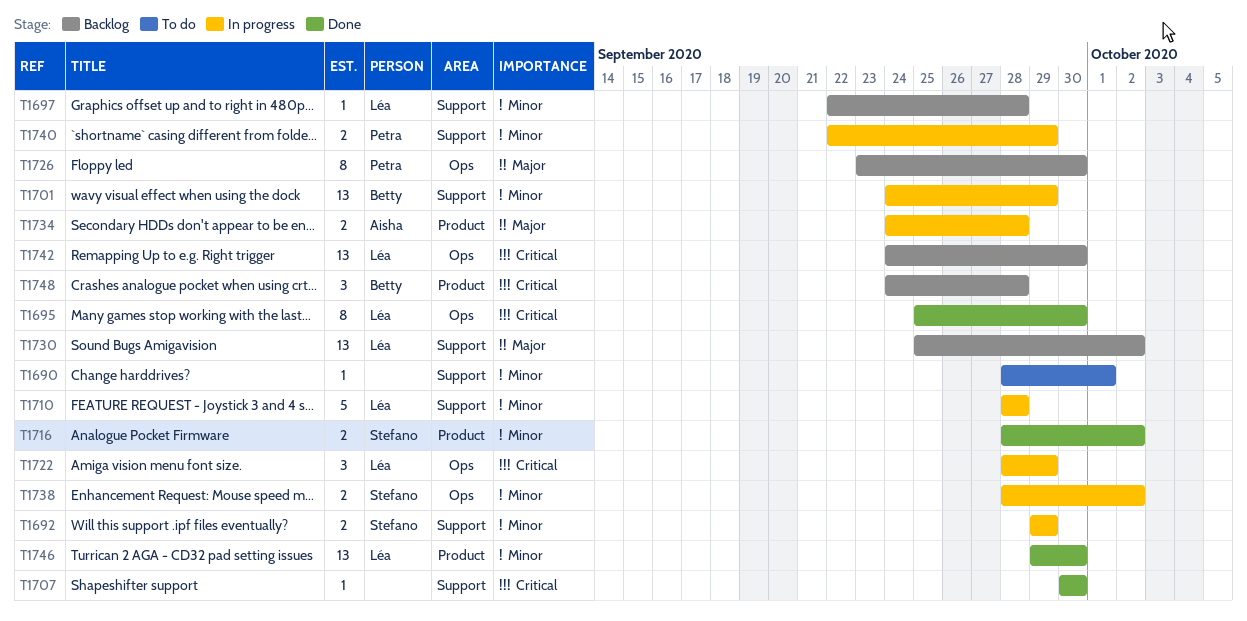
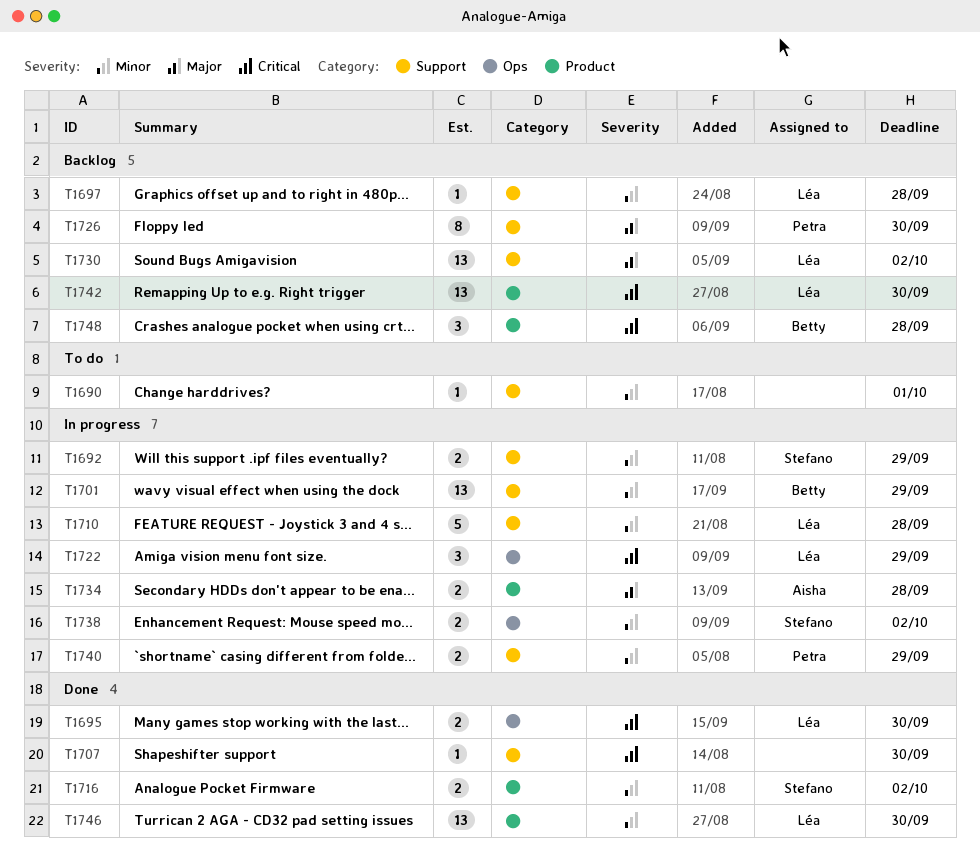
T1695, estimate: 8 -> 2
T1726, label: Ops -> Support
T1742, label: Ops -> Product

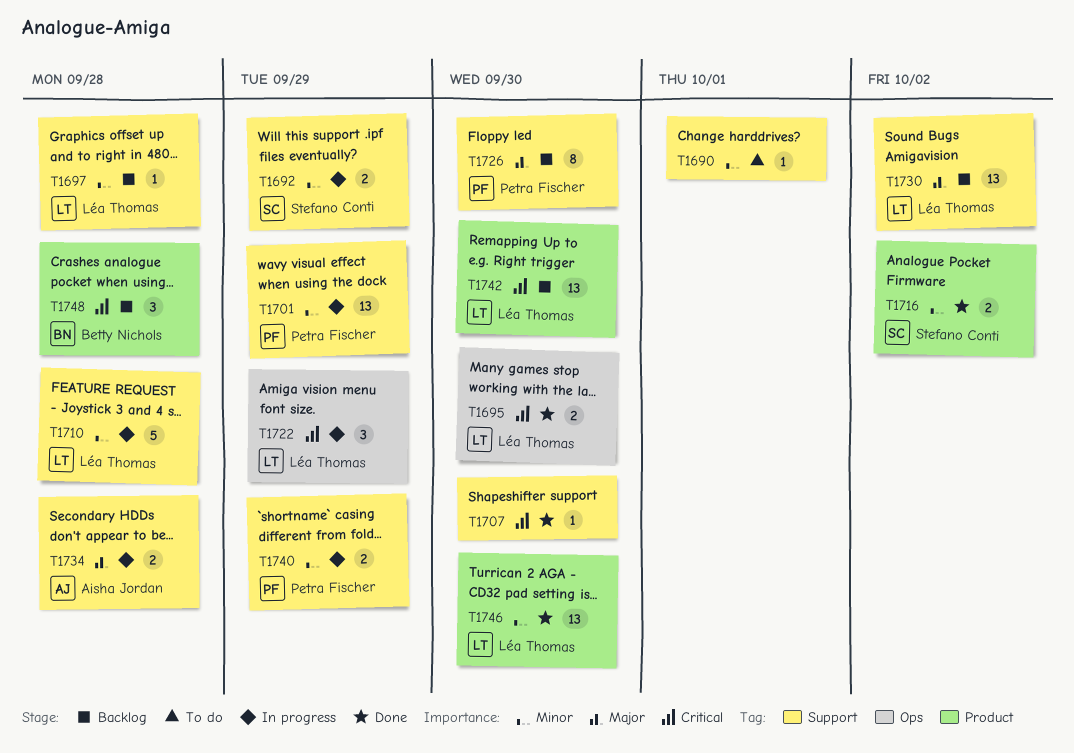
T1701, owner: Betty Nichols -> Petra Fischer
T1734, label: Product -> Support
T1738: present -> none

